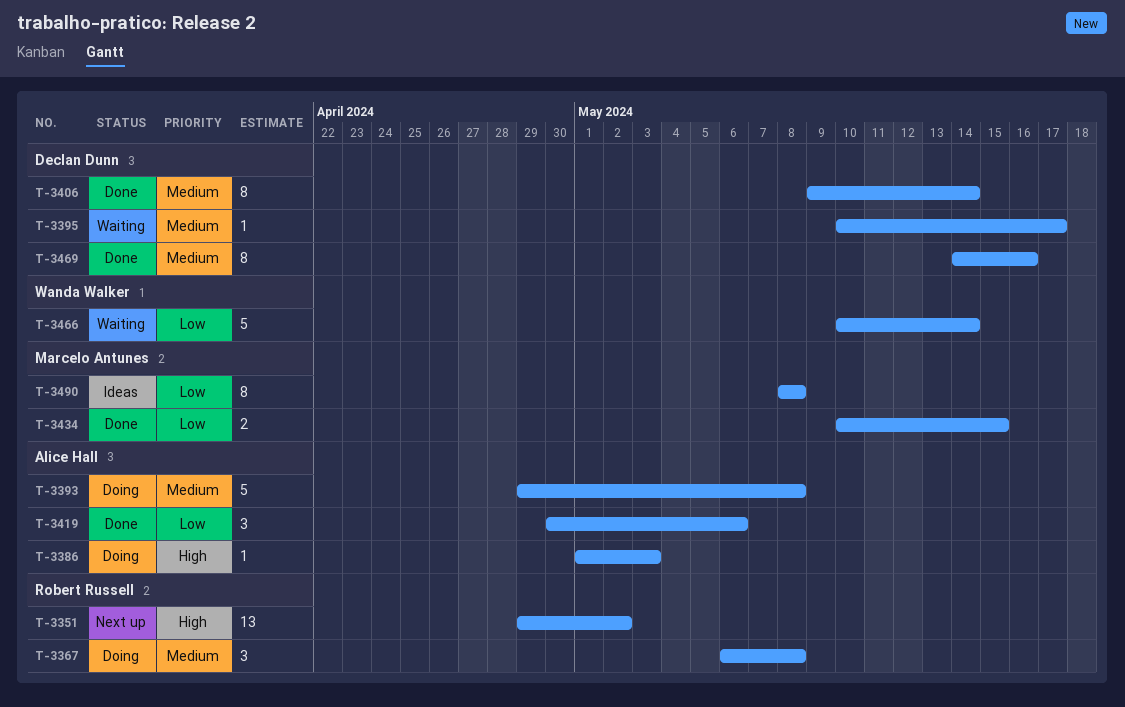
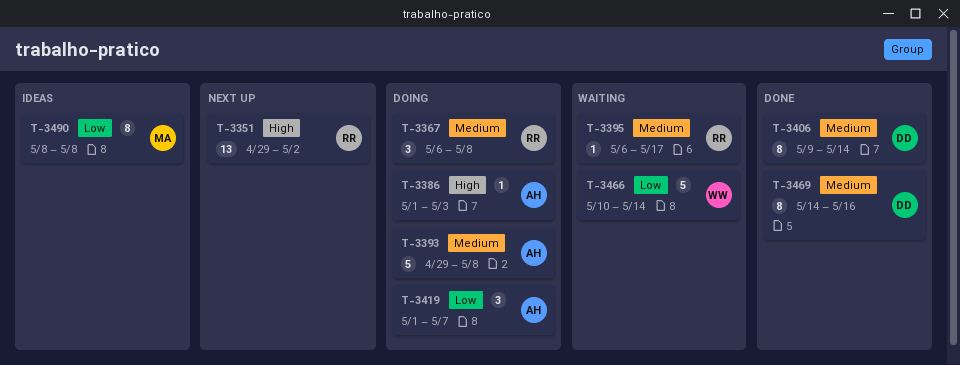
T-3395, owner: Declan Dunn -> Robert Russell
T-3395, start: May 10 -> May 6
T-3419, status: Done -> Doing
T-3419, start: Apr 30 -> May 1
T-3419, due: May 6 -> May 7
T-3434: present -> none

